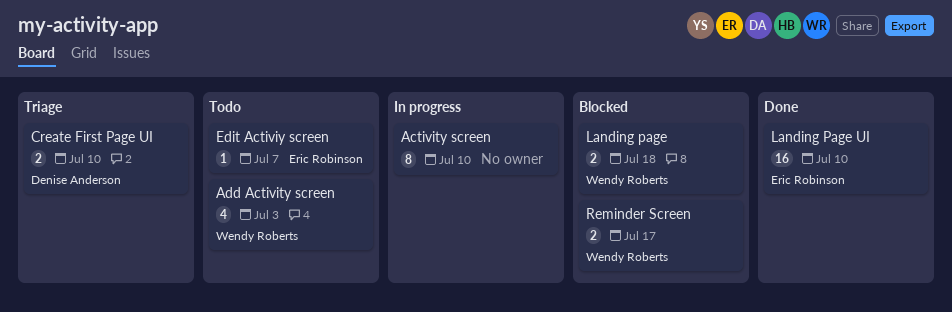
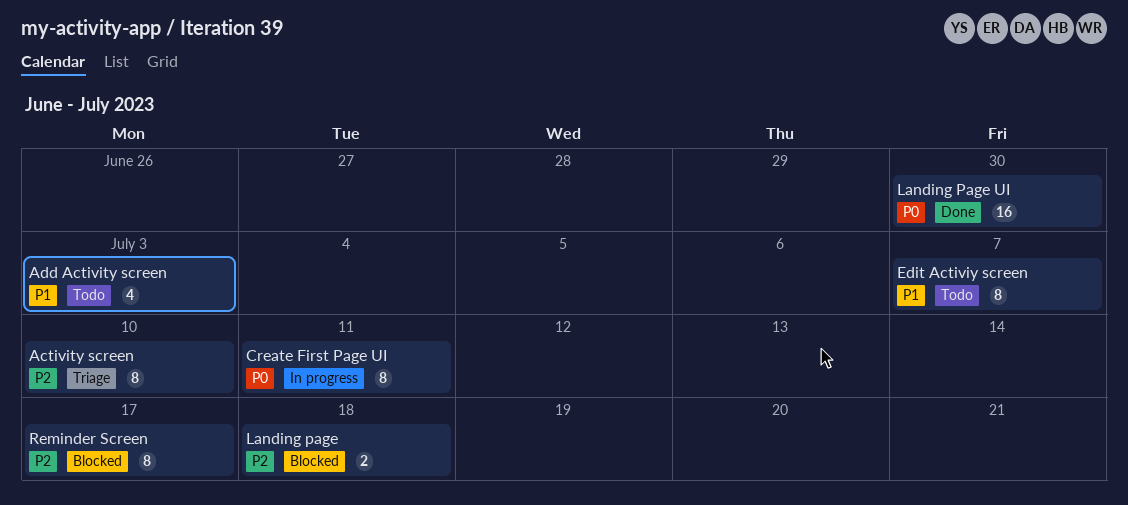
Activity screen, status: In progress -> Triage
Create First Page UI, status: Triage -> In progress
Create First Page UI, estimate: 2 -> 8
Create First Page UI, due: Jul 10 -> Jul 11
Edit Activiy screen, estimate: 1 -> 8
Landing Page UI, due: Jul 10 -> Jun 30
Reminder Screen, estimate: 2 -> 8

